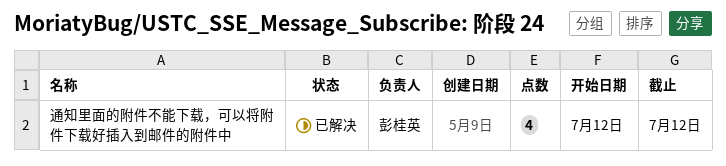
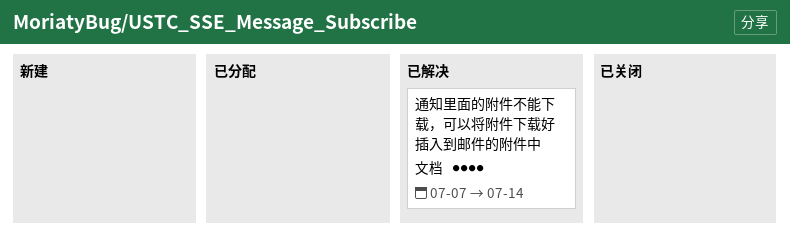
通知里面的附件不能下载，可以将附件下载好插入到邮件的附件中, start: Jul 12 -> Jul 7
通知里面的附件不能下载，可以将附件下载好插入到邮件的附件中, due: Jul 12 -> Jul 14

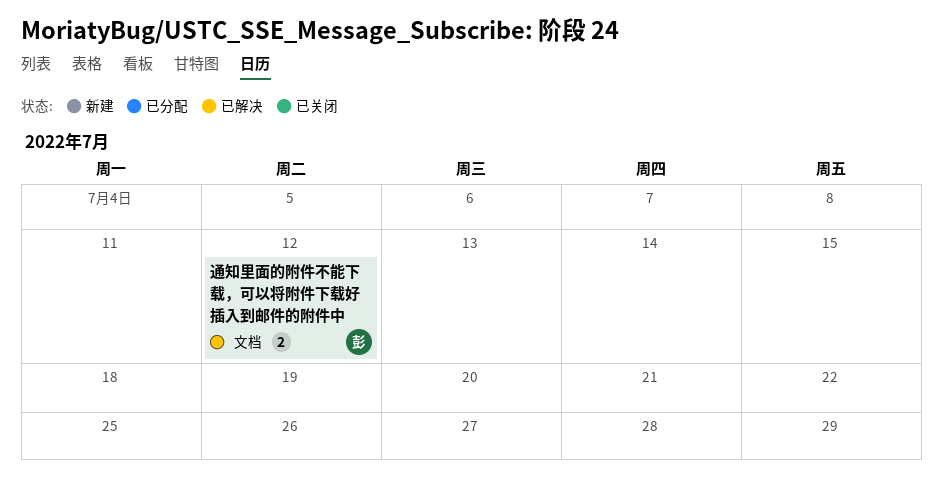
通知里面的附件不能下载，可以将附件下载好插入到邮件的附件中, estimate: 4 -> 2
通知里面的附件不能下载，可以将附件下载好插入到邮件的附件中, due: Jul 14 -> Jul 12

